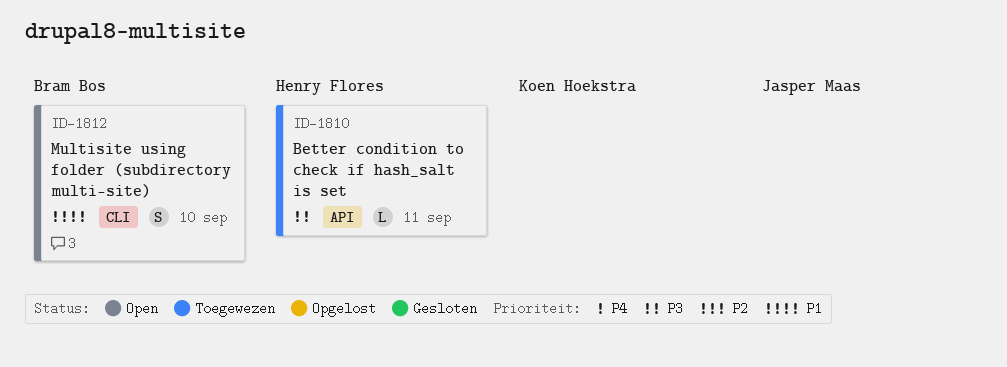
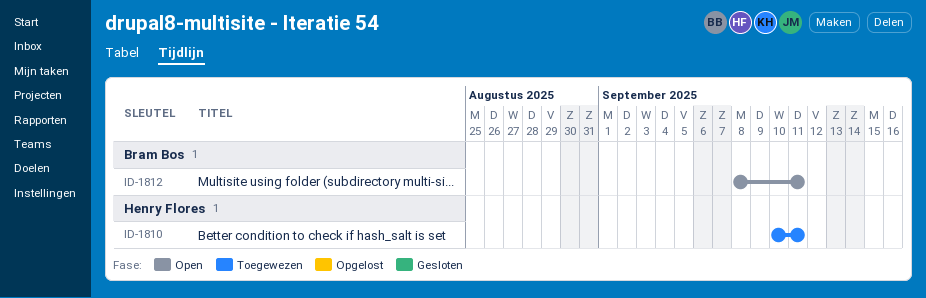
ID-1812, due: Sep 10 -> Sep 11

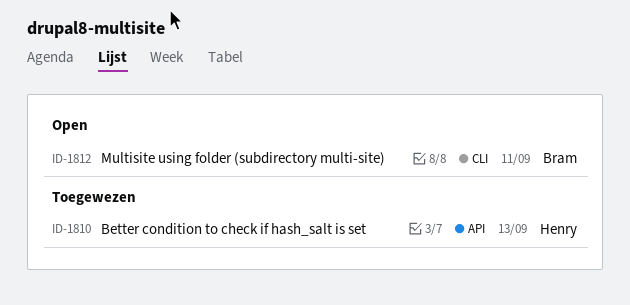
ID-1810, due: Sep 11 -> Sep 13

